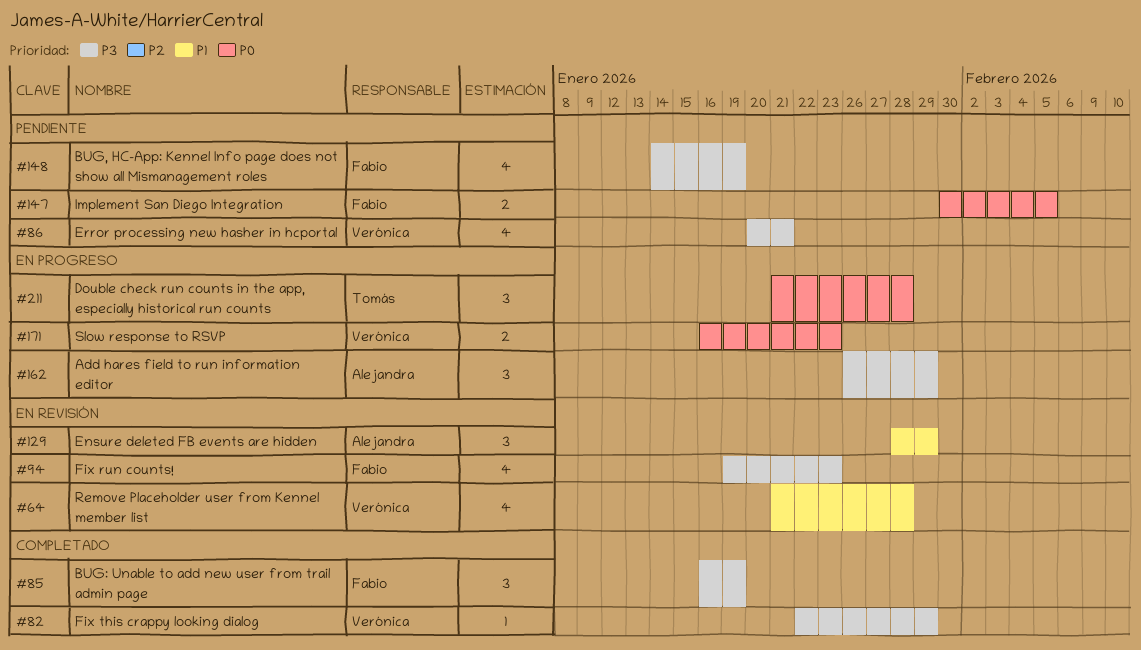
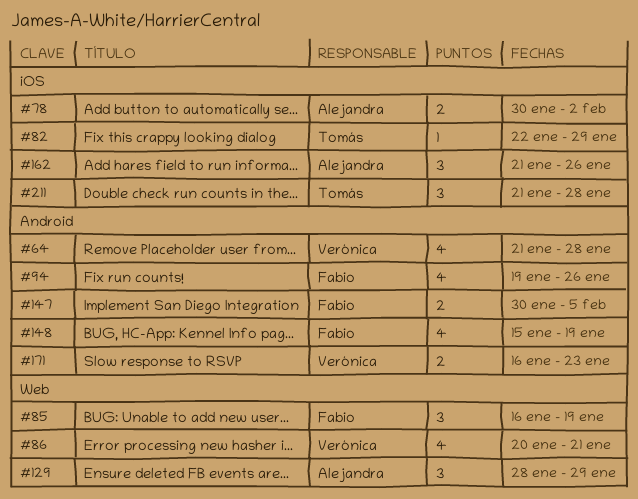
#78: none -> present
#82, owner: Verónica -> Tomás
#94, due: Jan 23 -> Jan 26
#148, start: Jan 14 -> Jan 15
#162, start: Jan 26 -> Jan 21
#162, due: Jan 29 -> Jan 26

